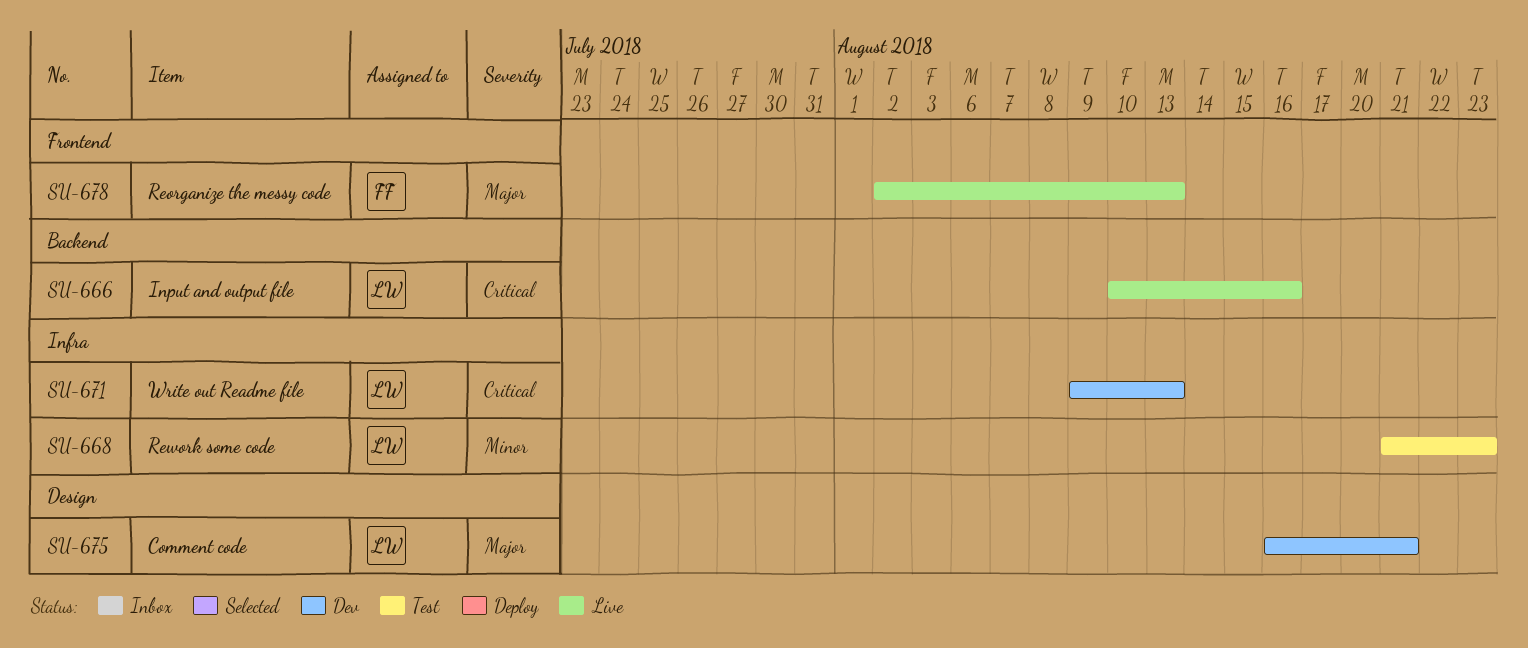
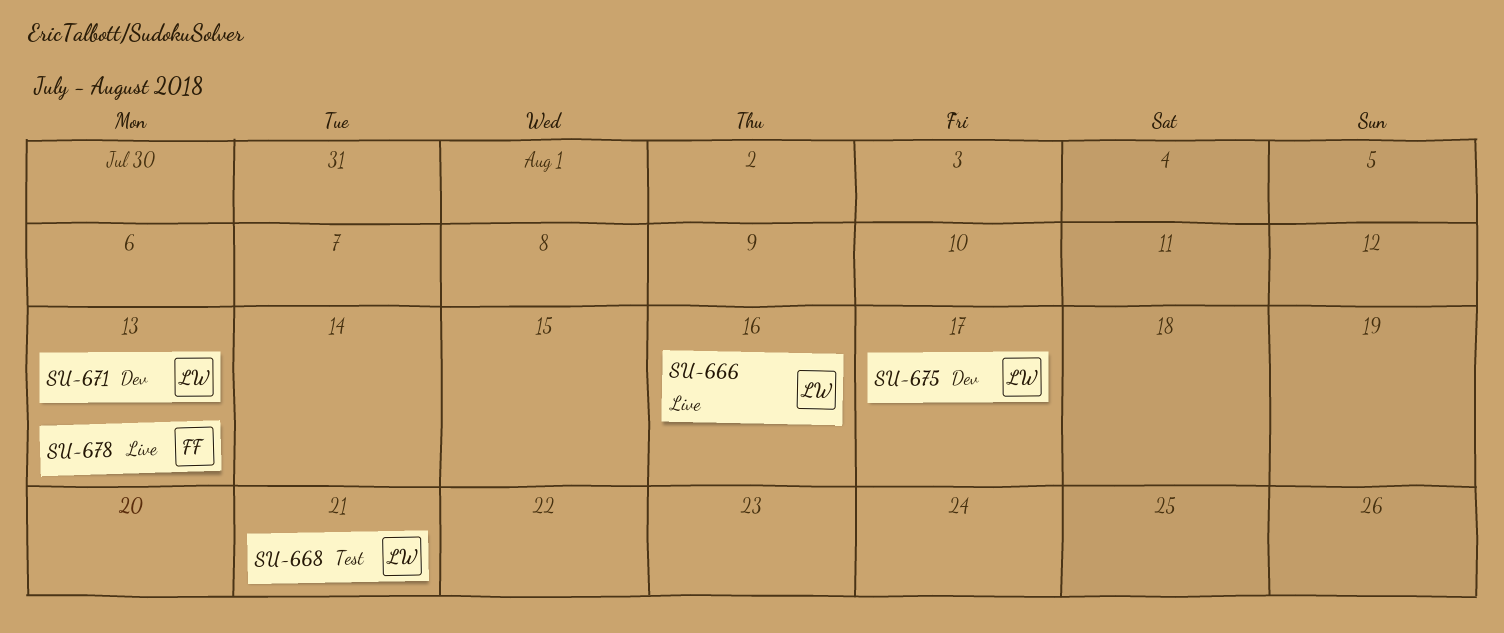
SU-668, due: Aug 23 -> Aug 21
SU-675, due: Aug 21 -> Aug 17

